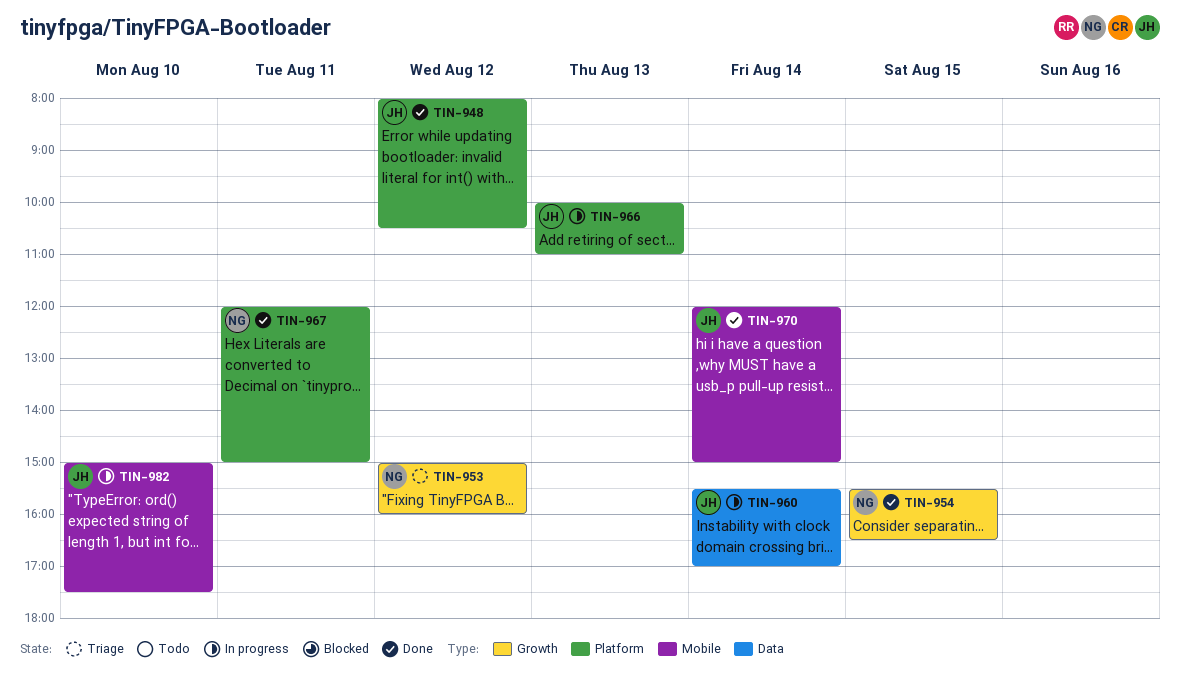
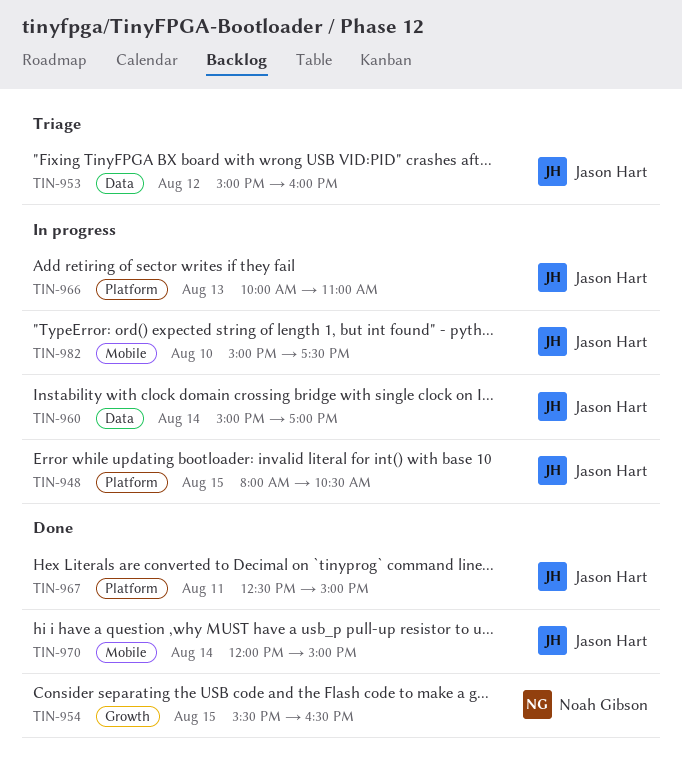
TIN-948, status: Done -> In progress
TIN-948, day: Aug 12 -> Aug 15
TIN-953, owner: Noah Gibson -> Jason Hart
TIN-953, label: Growth -> Data
TIN-960, begins: 15:30 -> 15:00
TIN-967, owner: Noah Gibson -> Jason Hart
TIN-967, begins: 12:00 -> 12:30

